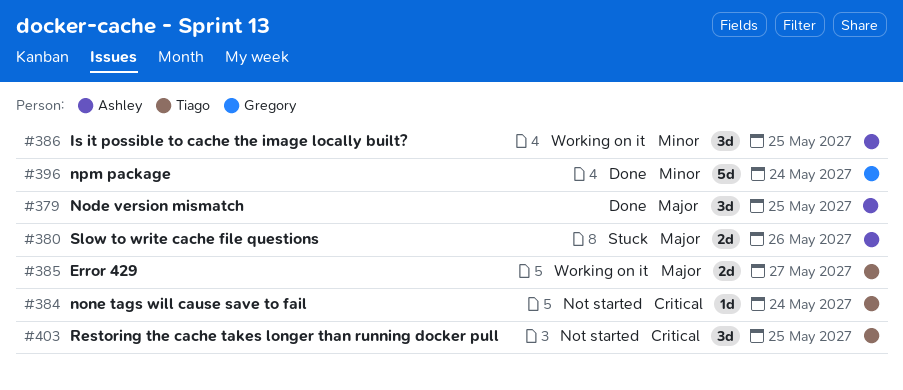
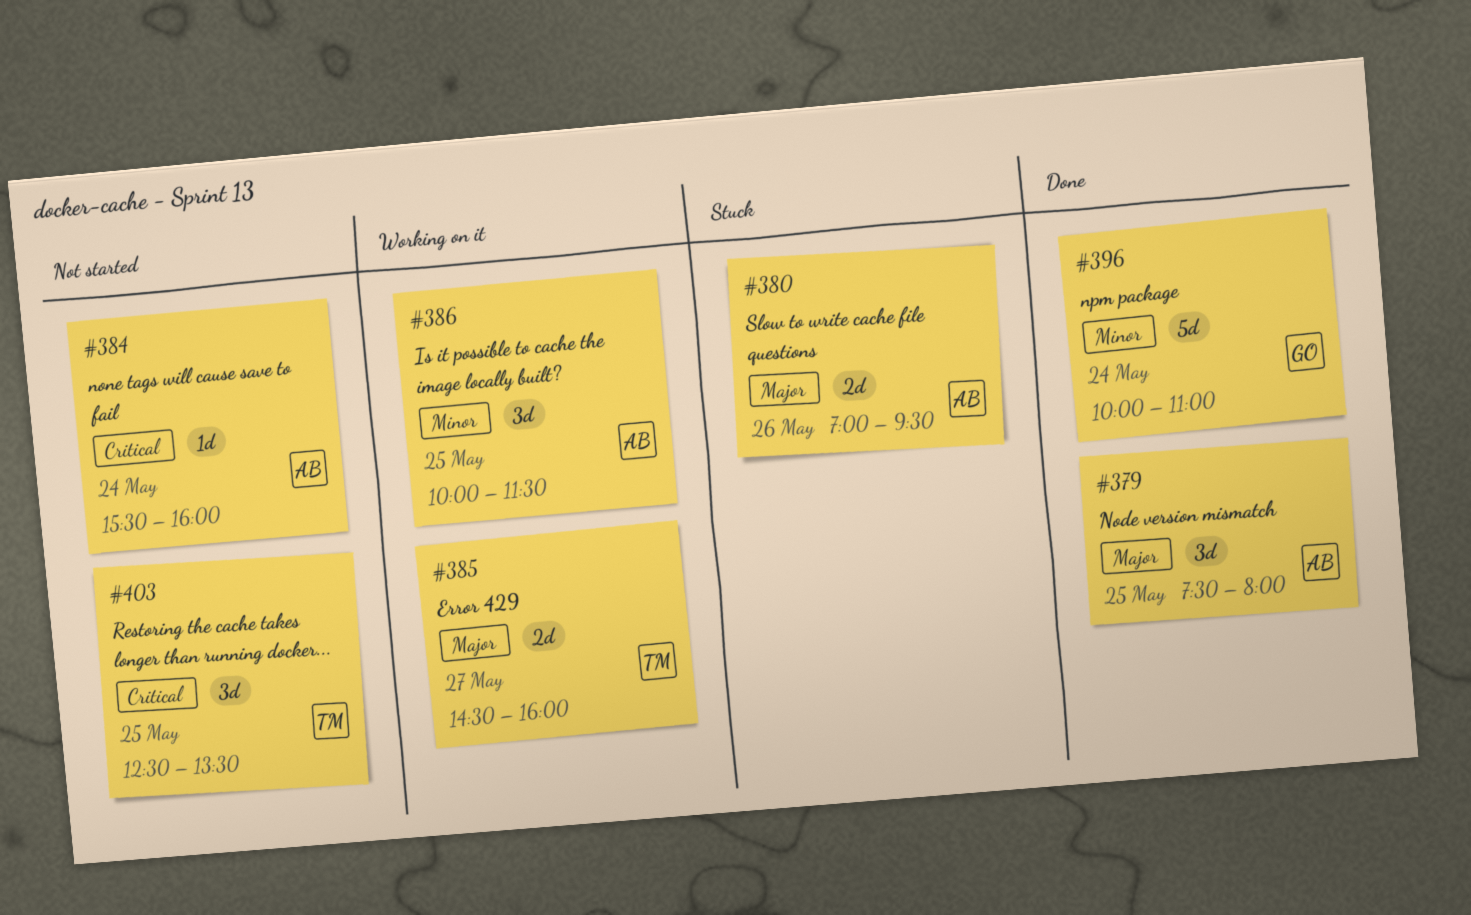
#384, owner: Tiago -> Ashley

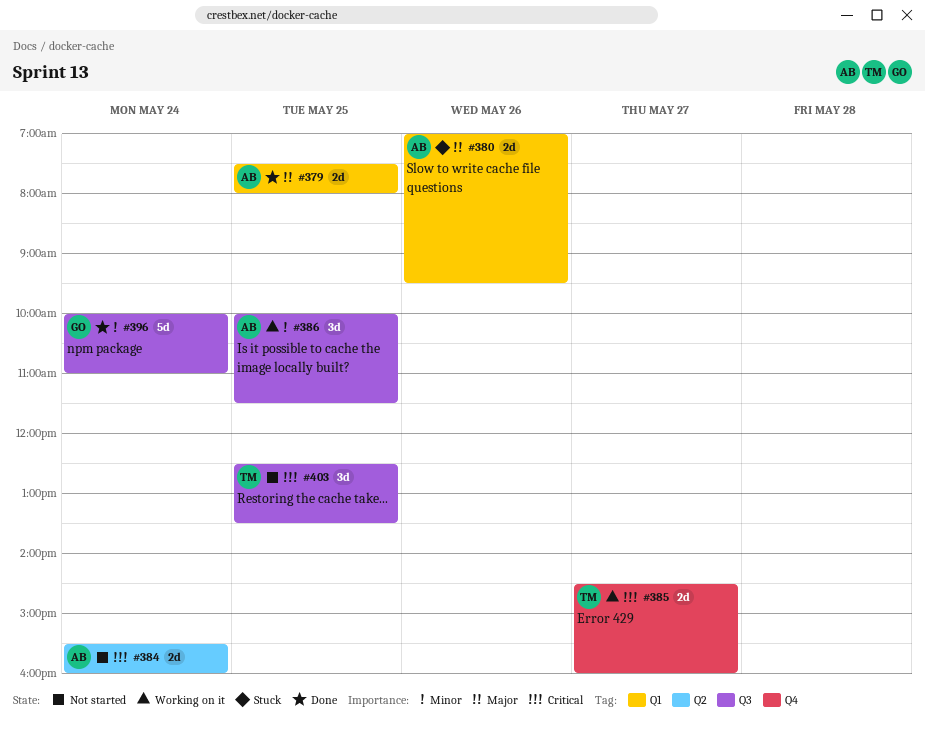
#379, estimate: 3d -> 2d
#384, estimate: 1d -> 2d
#385, priority: Major -> Critical

